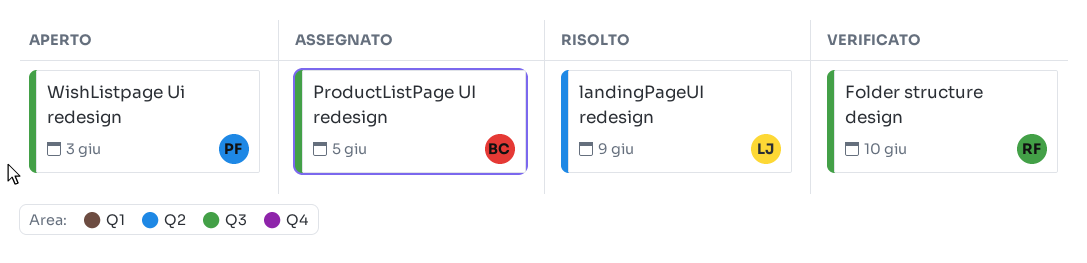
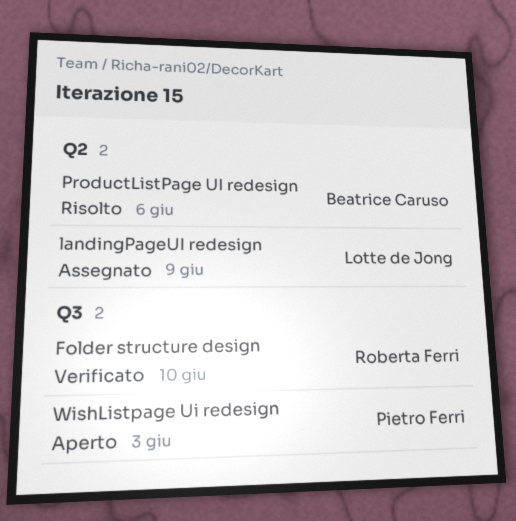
landingPageUI redesign, status: Risolto -> Assegnato
ProductListPage UI redesign, status: Assegnato -> Risolto
ProductListPage UI redesign, label: Q3 -> Q2
ProductListPage UI redesign, due: Jun 5 -> Jun 6

